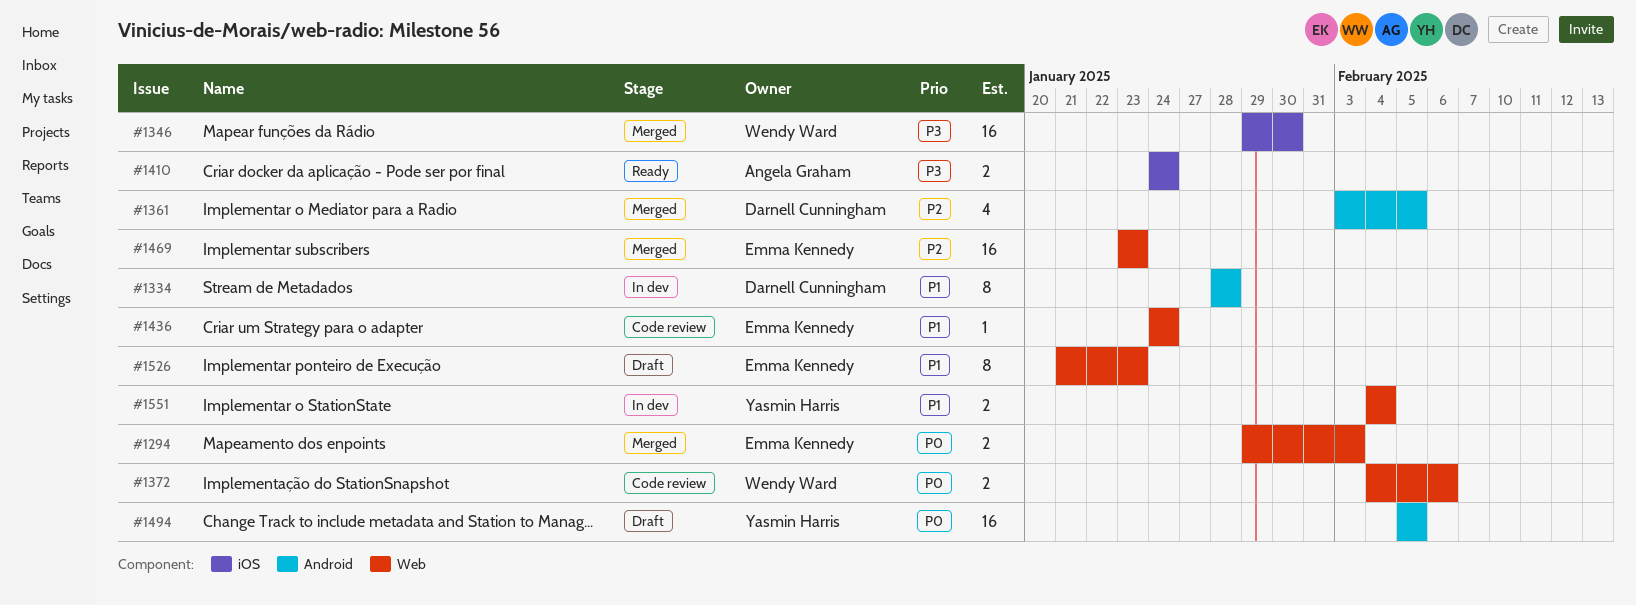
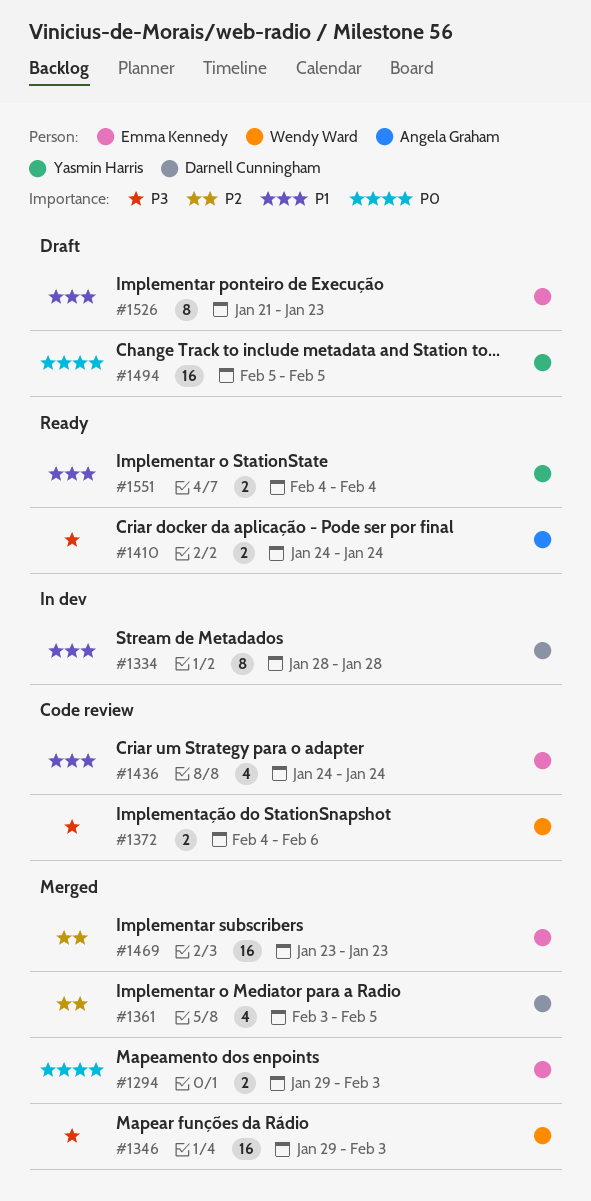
#1346, due: Jan 30 -> Feb 3
#1372, priority: P0 -> P3
#1436, estimate: 1 -> 4
#1551, status: In dev -> Ready

